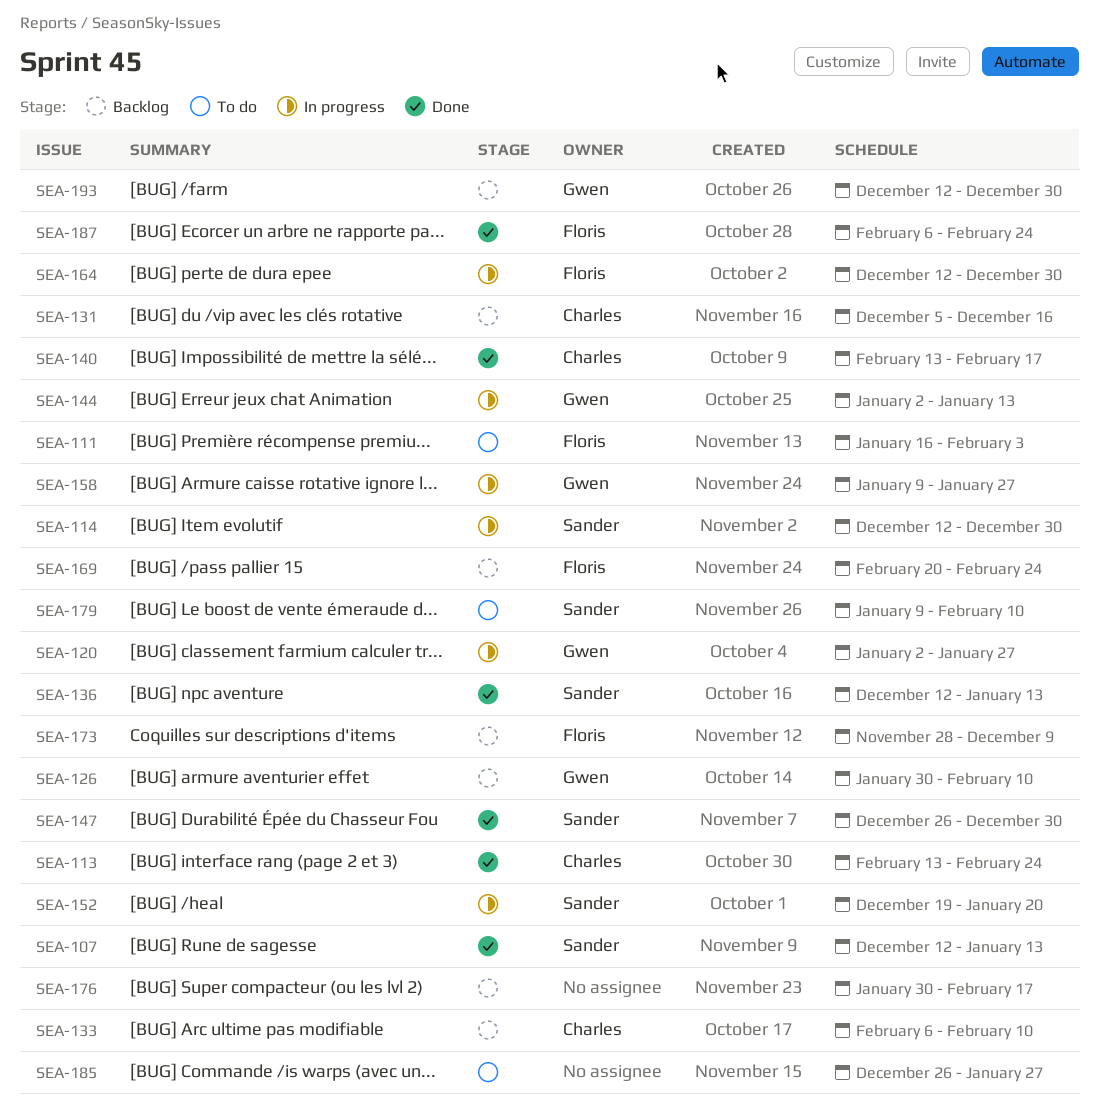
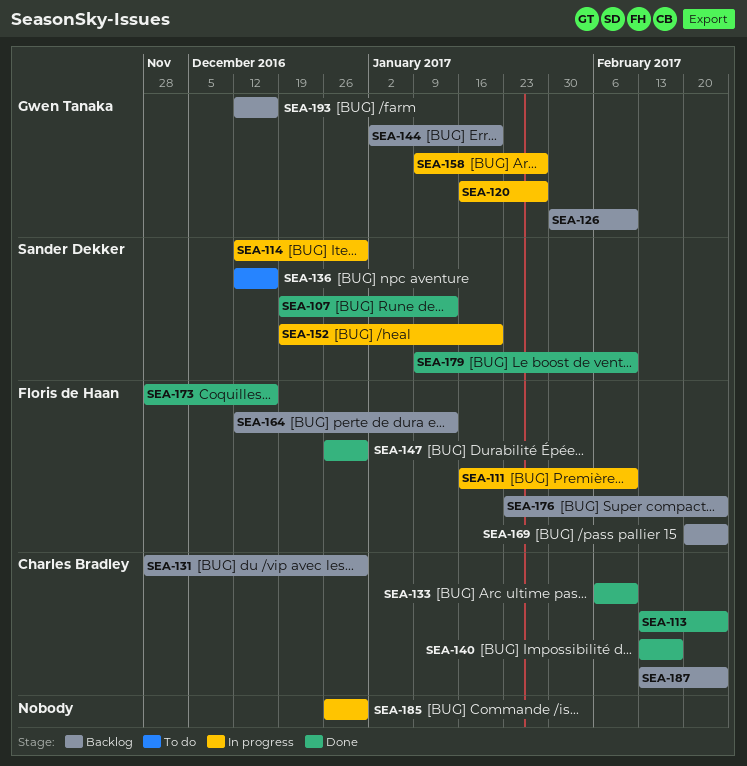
SEA-107, start: Dec 12 -> Dec 19
SEA-111, status: To do -> In progress
SEA-111, due: Feb 3 -> Feb 10
SEA-120, start: Jan 2 -> Jan 16
SEA-131, start: Dec 5 -> Nov 28
SEA-131, due: Dec 16 -> Dec 30
SEA-133, status: Backlog -> Done
SEA-136, status: Done -> To do
SEA-136, due: Jan 13 -> Dec 16
SEA-144, status: In progress -> Backlog
SEA-144, due: Jan 13 -> Jan 20
SEA-147, owner: Sander Dekker -> Floris de Haan
SEA-164, status: In progress -> Backlog
SEA-164, due: Dec 30 -> Jan 13
SEA-173, status: Backlog -> Done
SEA-173, due: Dec 9 -> Dec 16
SEA-176, owner: none -> Floris de Haan
SEA-176, start: Jan 30 -> Jan 23
SEA-176, due: Feb 17 -> Feb 24
SEA-179, status: To do -> Done
SEA-185, status: To do -> In progress
SEA-185, due: Jan 27 -> Dec 30
SEA-187, status: Done -> Backlog
SEA-187, owner: Floris de Haan -> Charles Bradley
SEA-187, start: Feb 6 -> Feb 13
SEA-193, due: Dec 30 -> Dec 16

